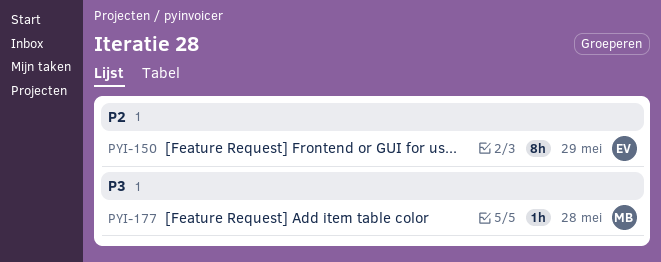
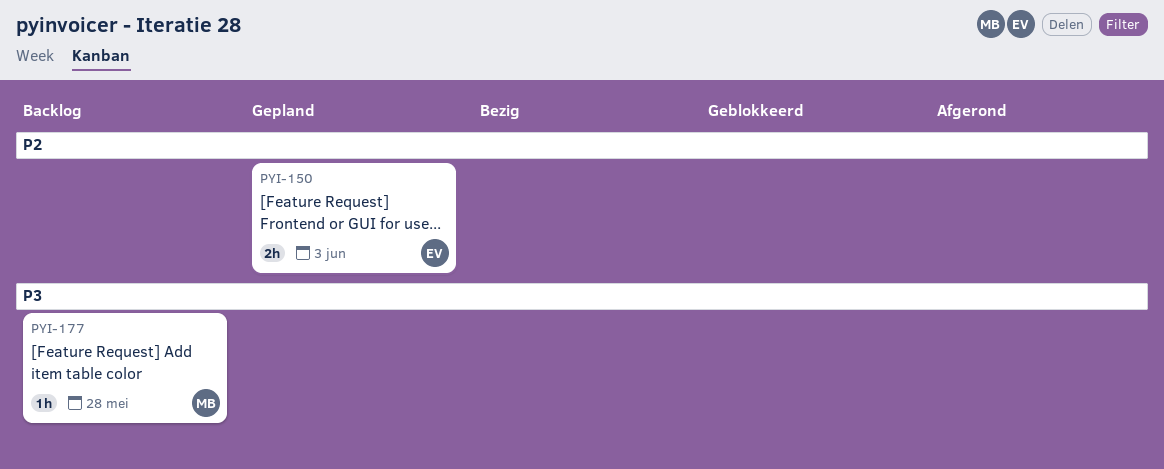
PYI-150, estimate: 8h -> 2h
PYI-150, due: May 29 -> Jun 3

